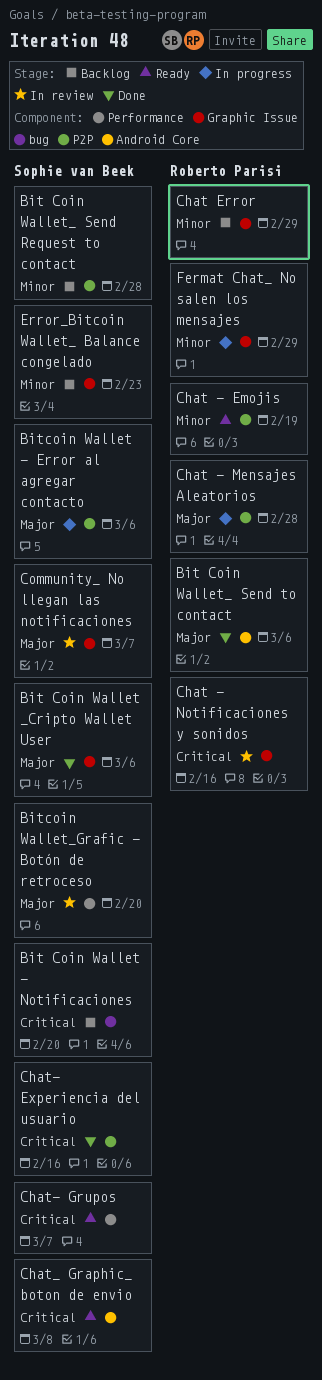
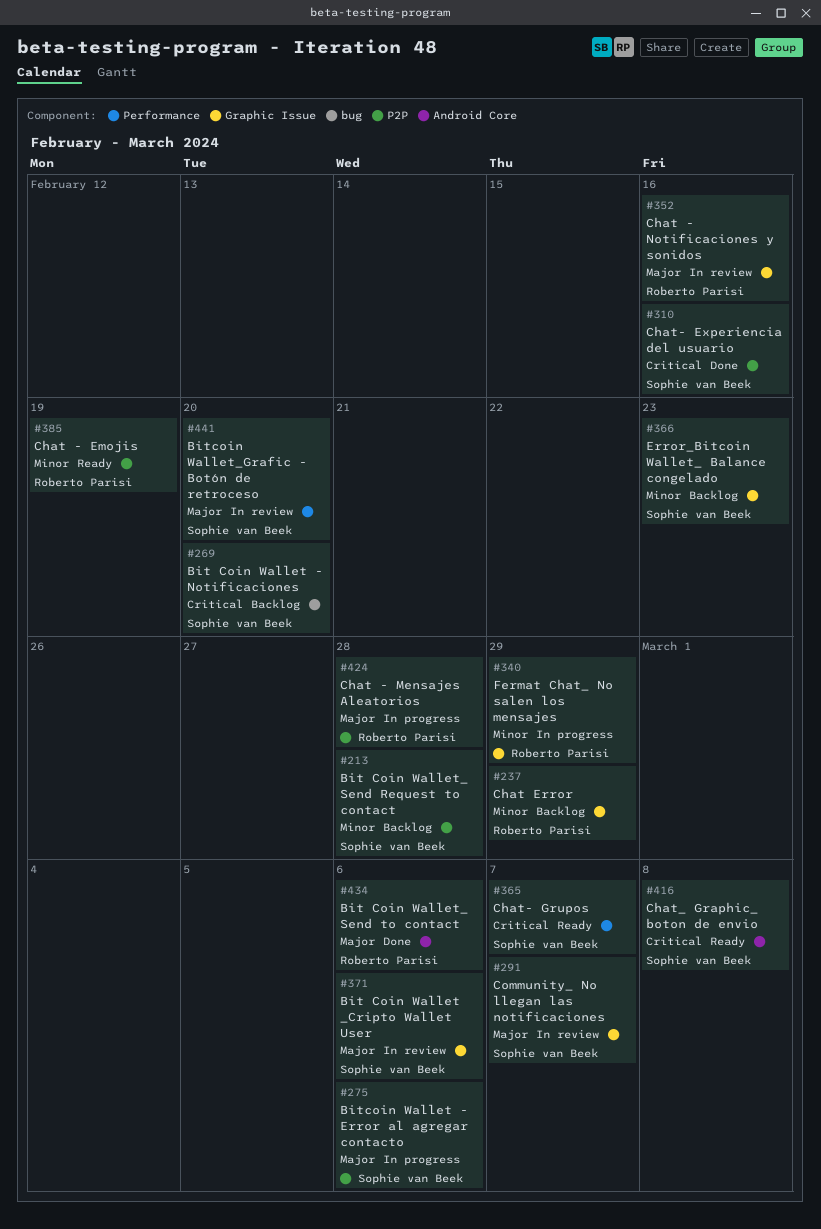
Bit Coin Wallet _Cripto Wallet User, status: Done -> In review
Chat - Notificaciones y sonidos, priority: Critical -> Major

